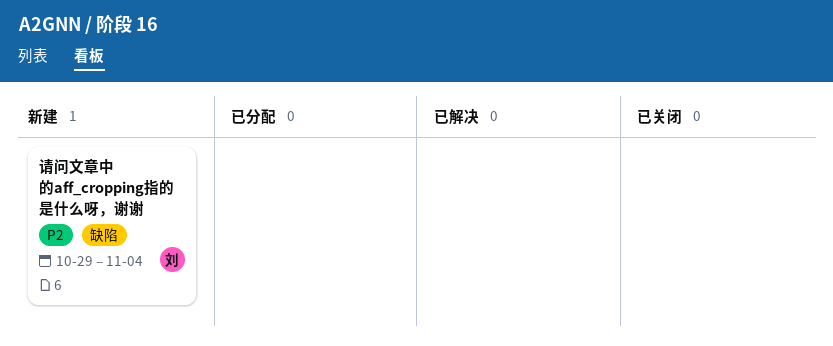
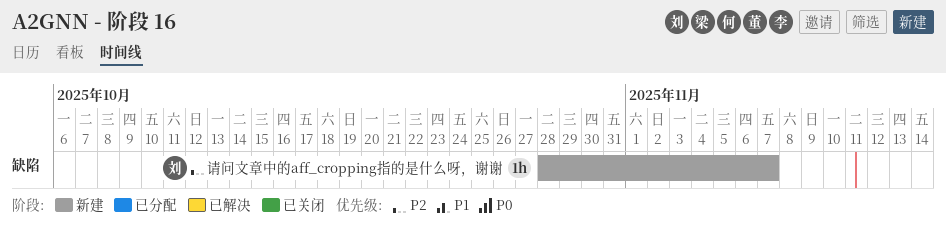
请问文章中的aff_cropping指的是什么呀，谢谢, start: Oct 29 -> Oct 28
请问文章中的aff_cropping指的是什么呀，谢谢, due: Nov 4 -> Nov 7

